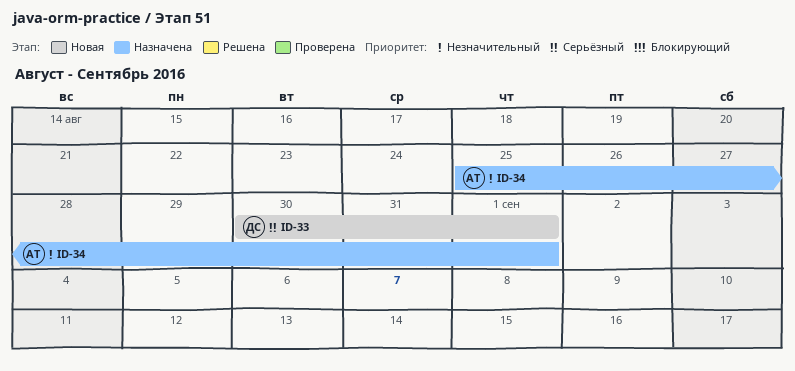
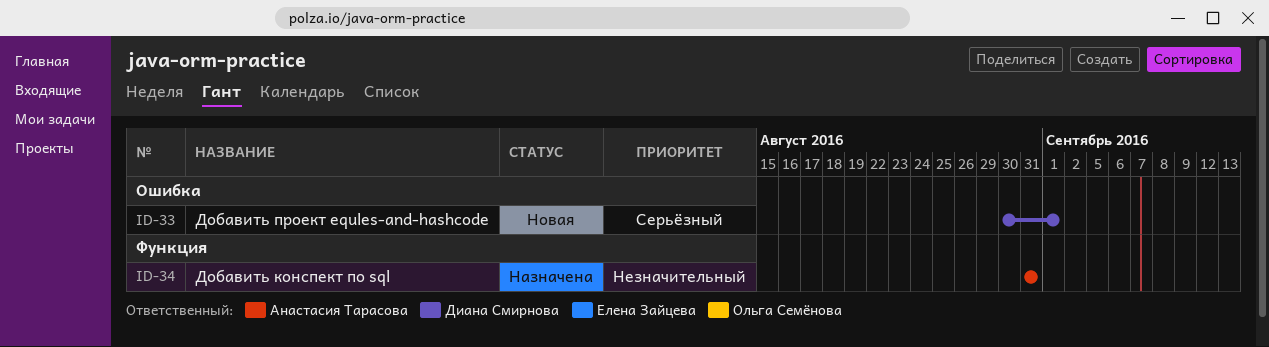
ID-34, start: Aug 25 -> Aug 31
ID-34, due: Sep 1 -> Aug 31

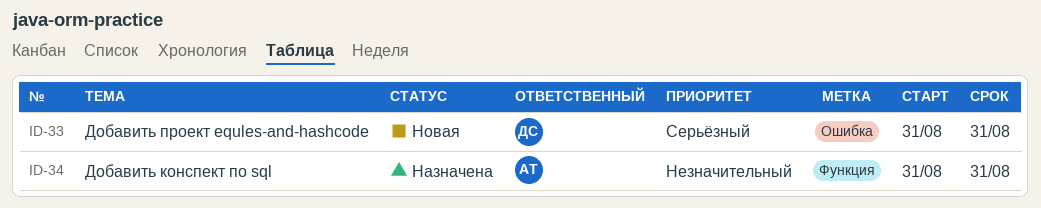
ID-33, start: Aug 30 -> Aug 31
ID-33, due: Sep 1 -> Aug 31

